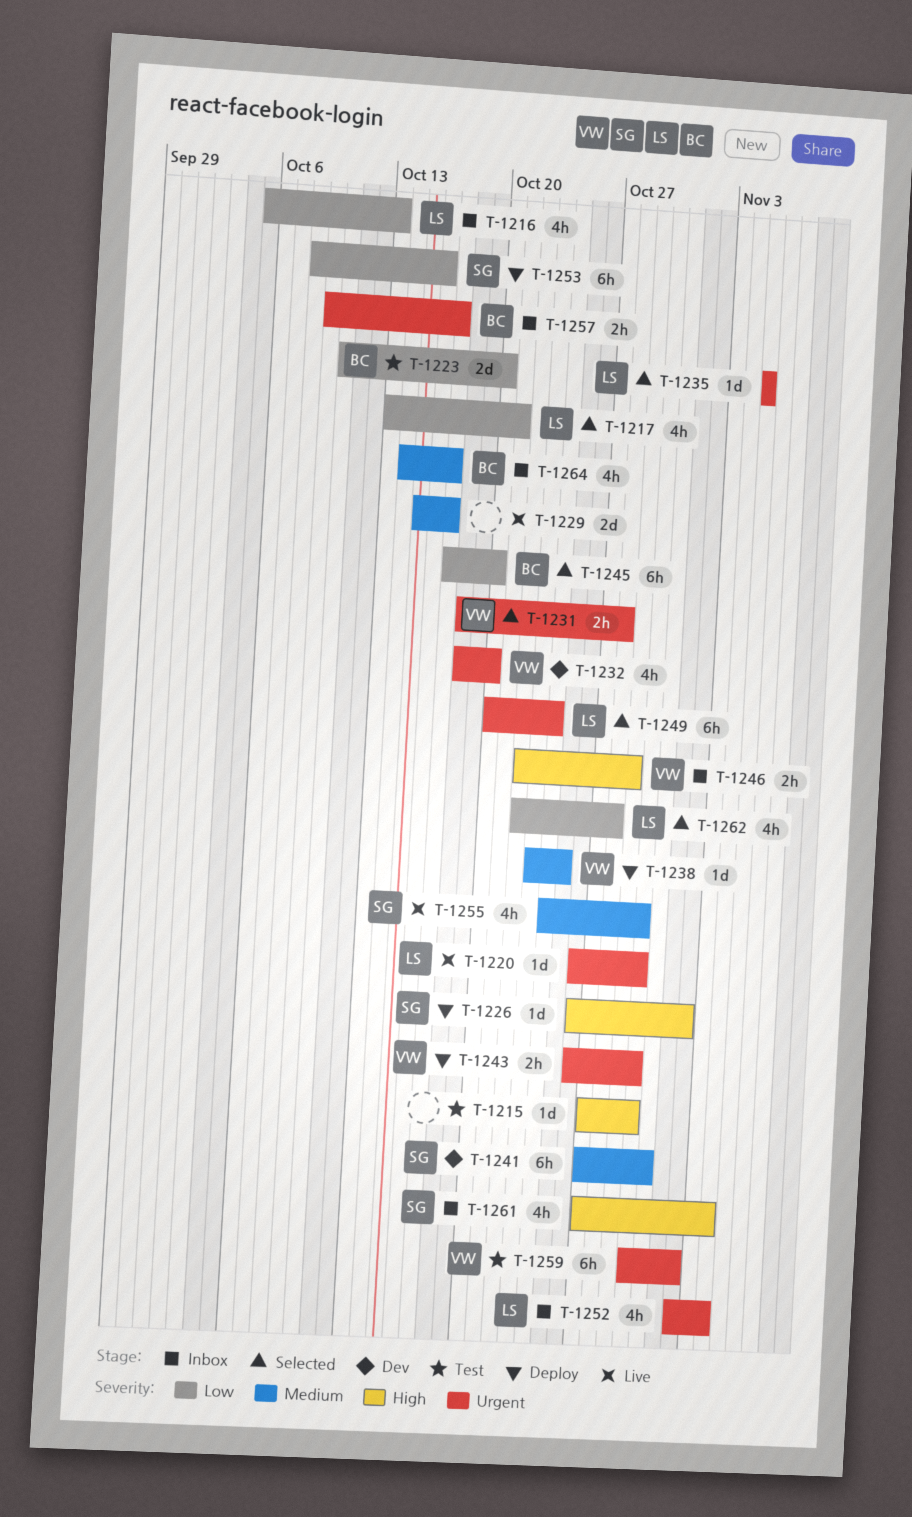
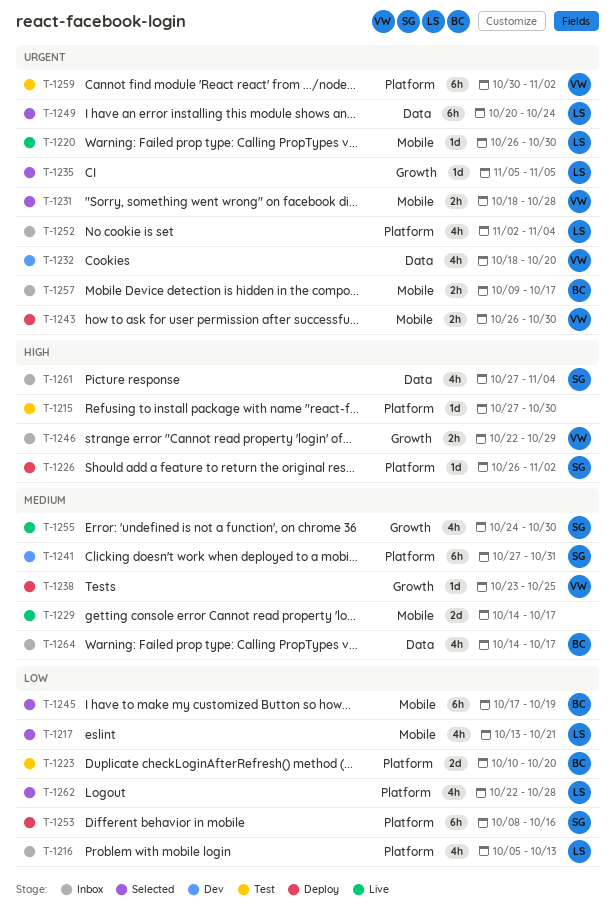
T-1229, start: Oct 15 -> Oct 14
T-1245, due: Oct 20 -> Oct 19

